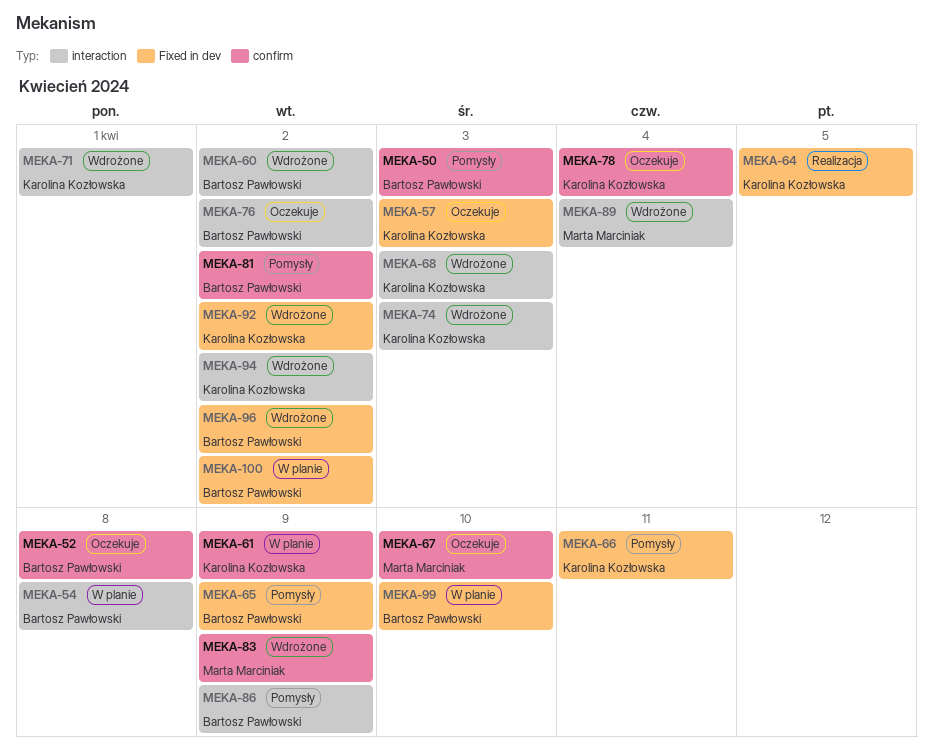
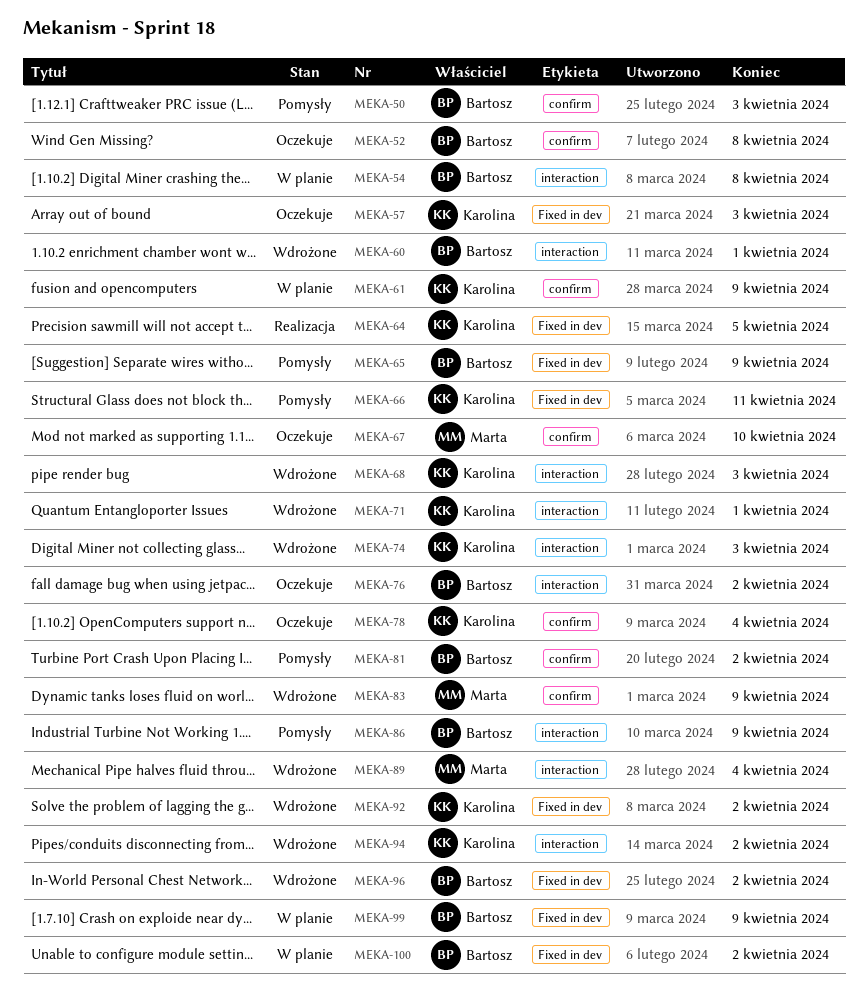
MEKA-60, due: Apr 2 -> Apr 1
MEKA-99, due: Apr 10 -> Apr 9

